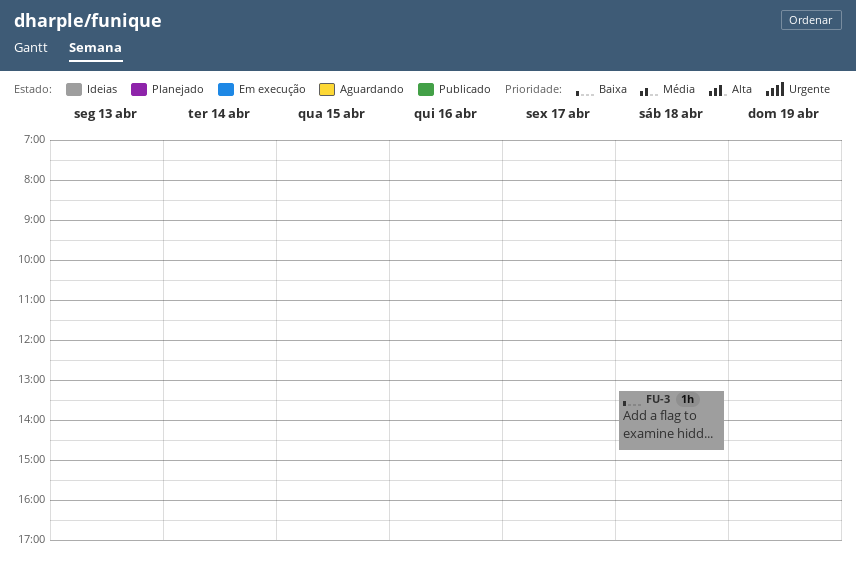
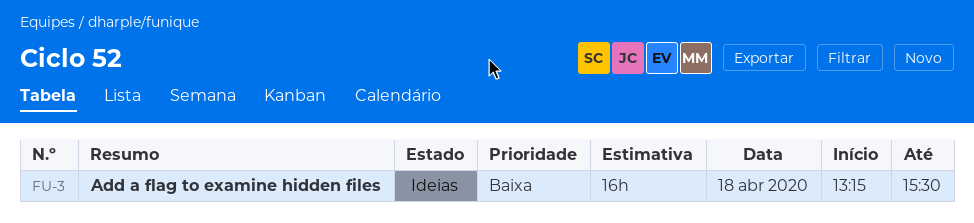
FU-3, estimate: 1h -> 16h
FU-3, ends: 14:45 -> 15:30

